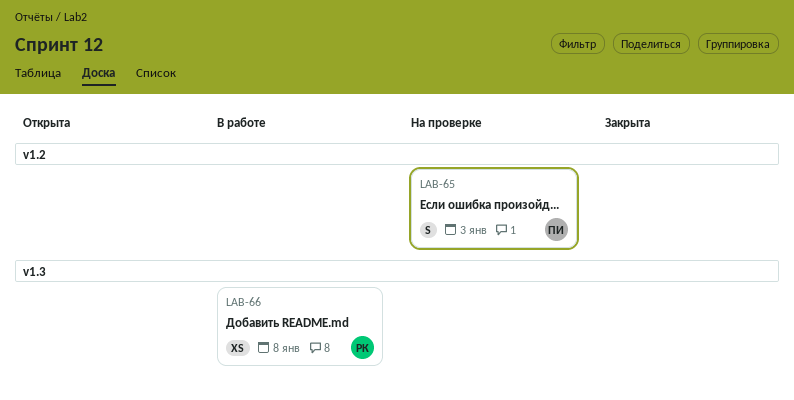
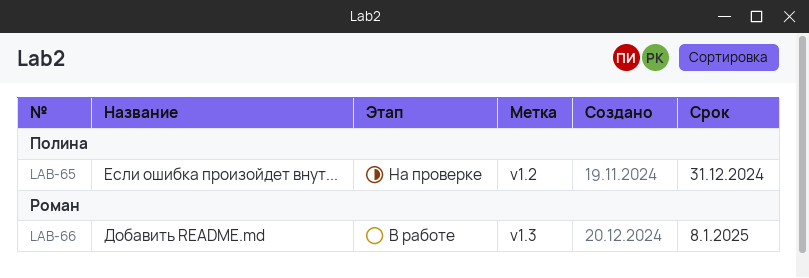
LAB-65, due: Jan 3 -> Dec 31

